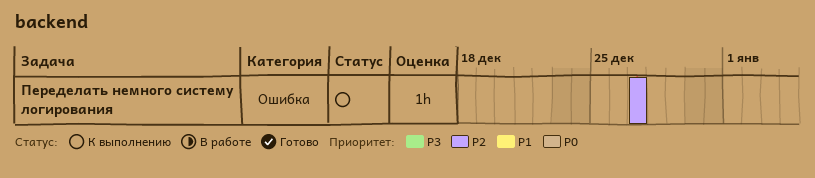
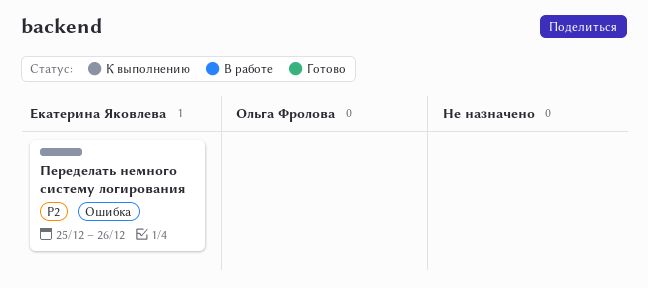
Переделать немного систему логирования, start: Dec 27 -> Dec 25
Переделать немного систему логирования, due: Dec 27 -> Dec 26

